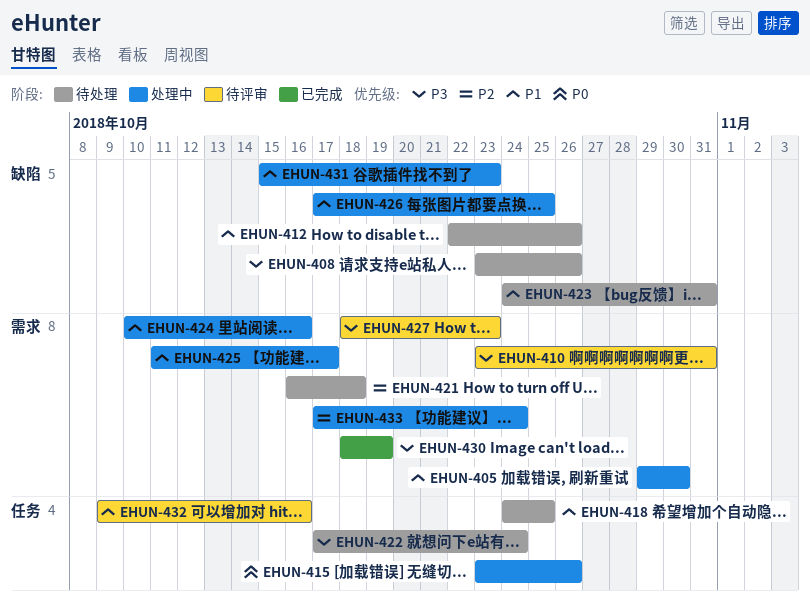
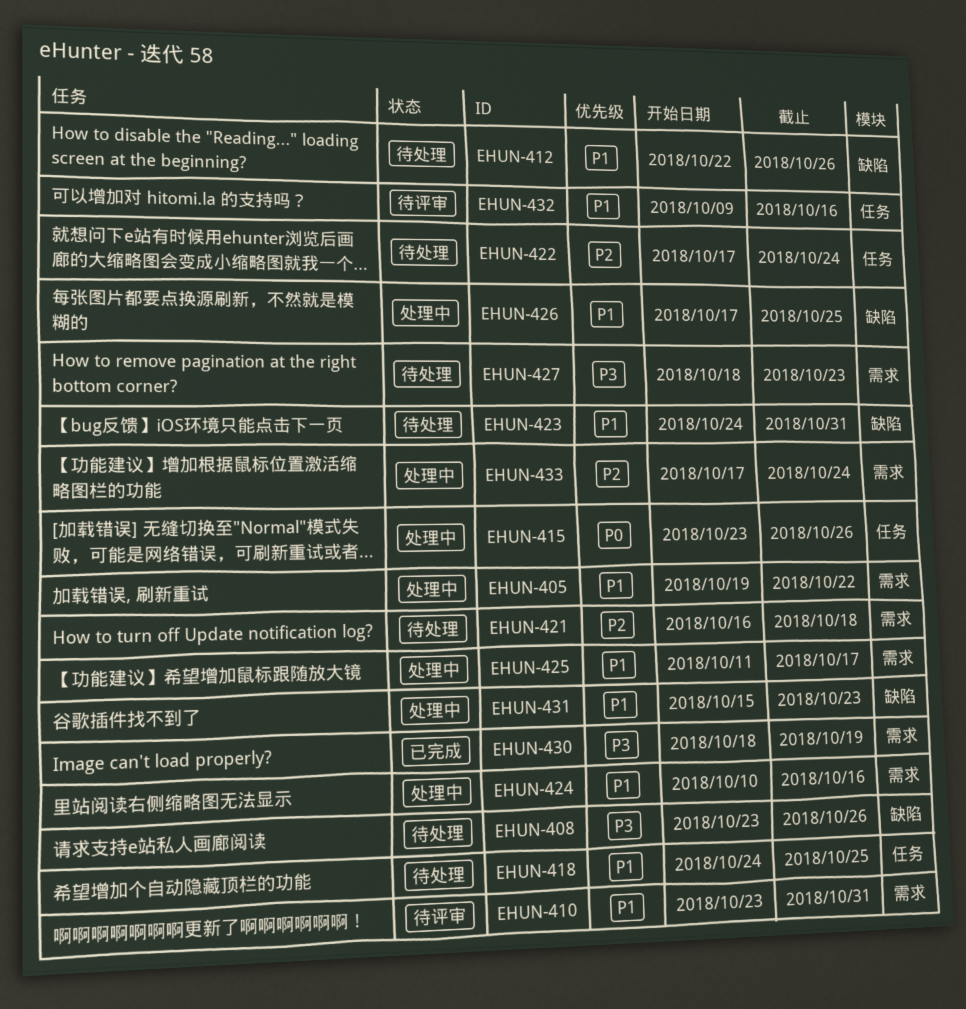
EHUN-405, start: Oct 29 -> Oct 19
EHUN-405, due: Oct 30 -> Oct 22
EHUN-410, priority: P3 -> P1
EHUN-422, priority: P3 -> P2
EHUN-427, status: 待评审 -> 待处理

